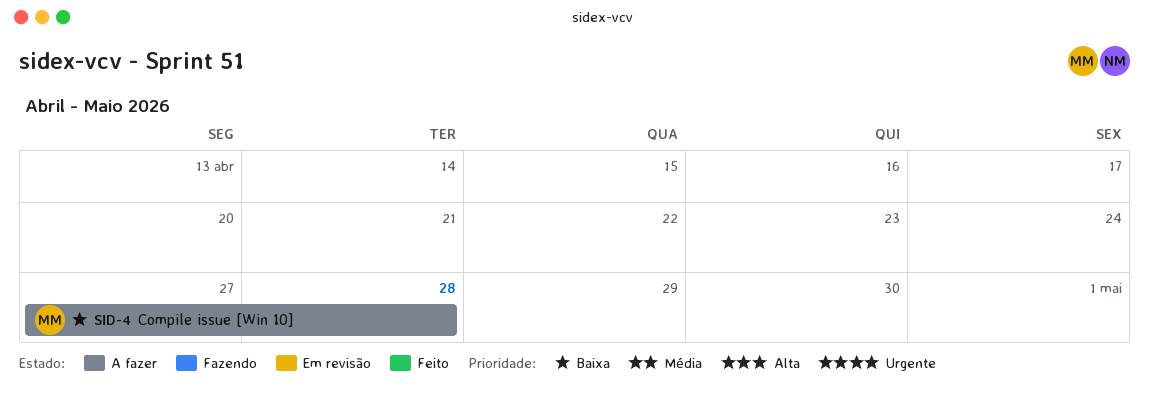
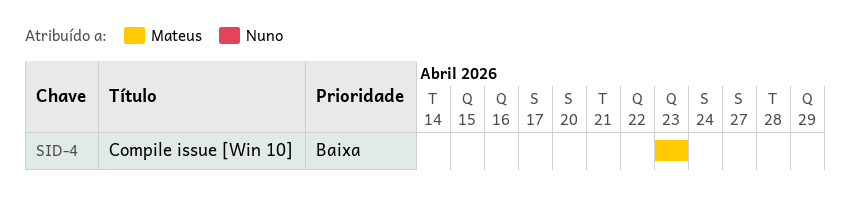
SID-4, start: Apr 27 -> Apr 23
SID-4, due: Apr 28 -> Apr 23

